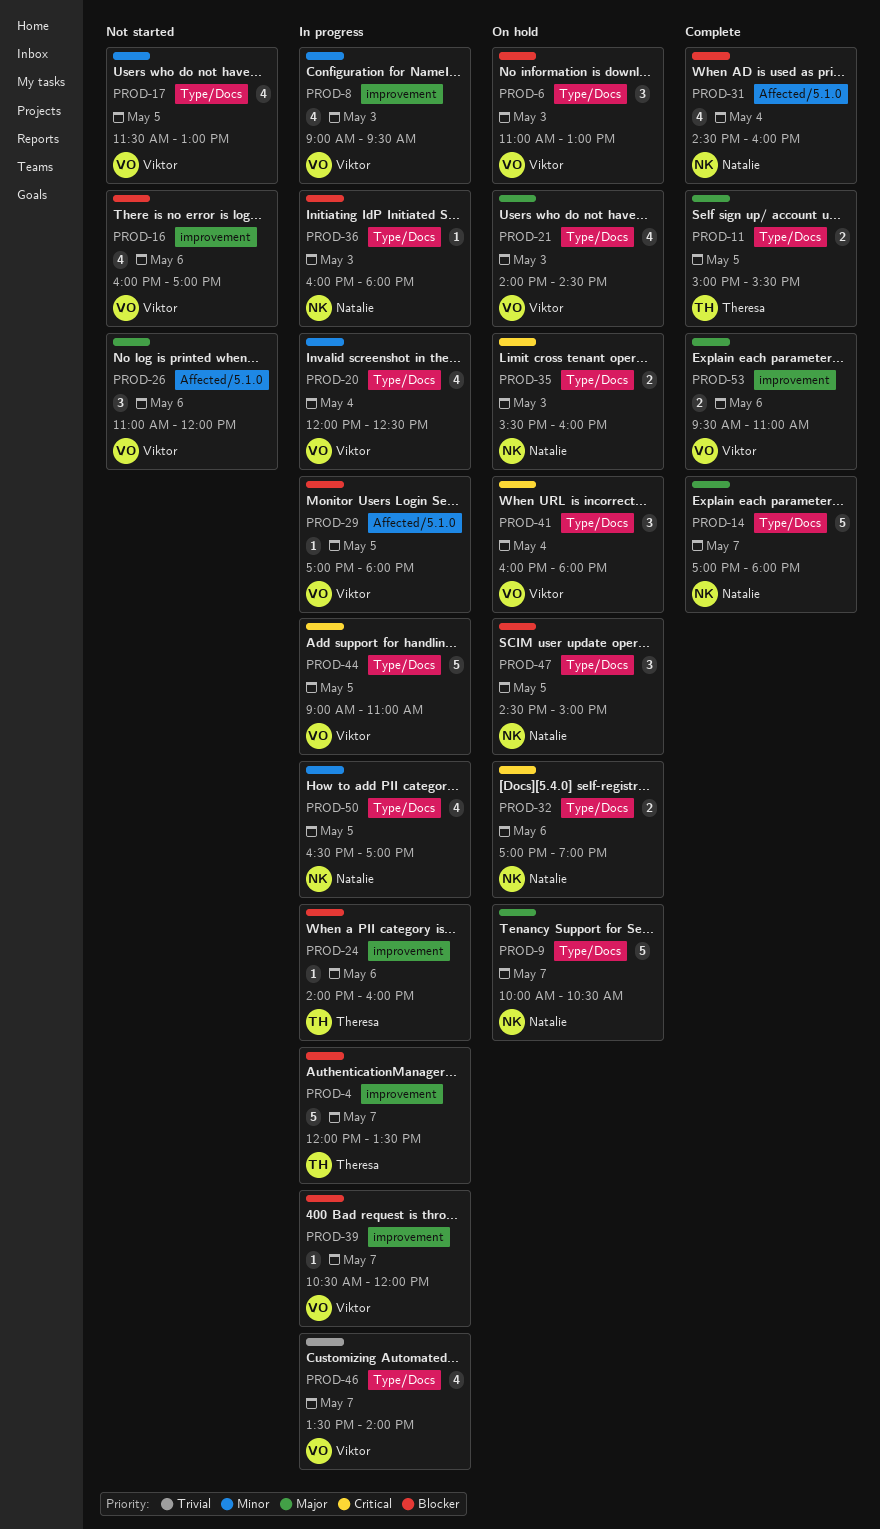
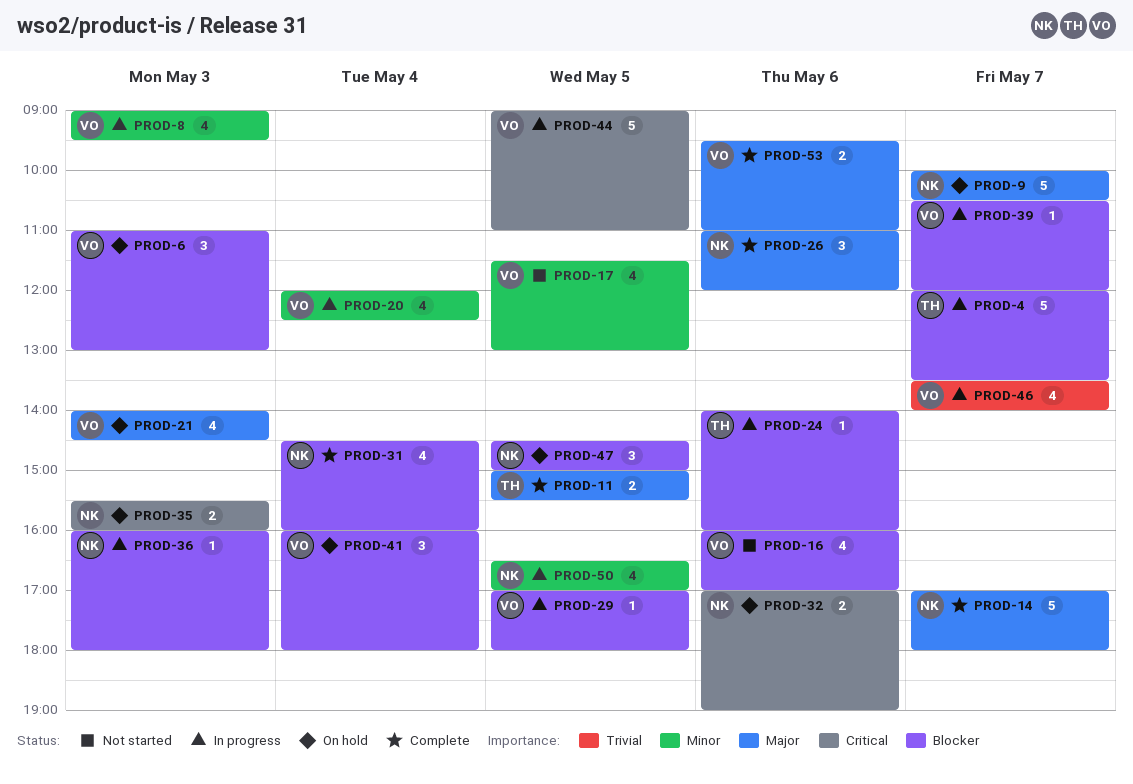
PROD-26, status: Not started -> Complete
PROD-26, owner: Viktor -> Natalie
PROD-41, priority: Critical -> Blocker

